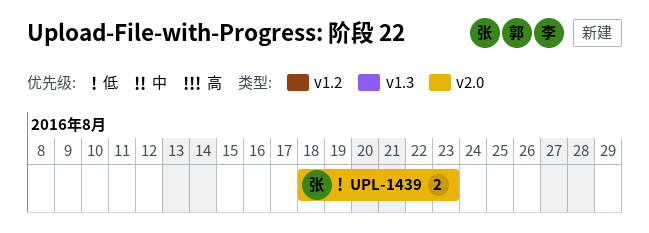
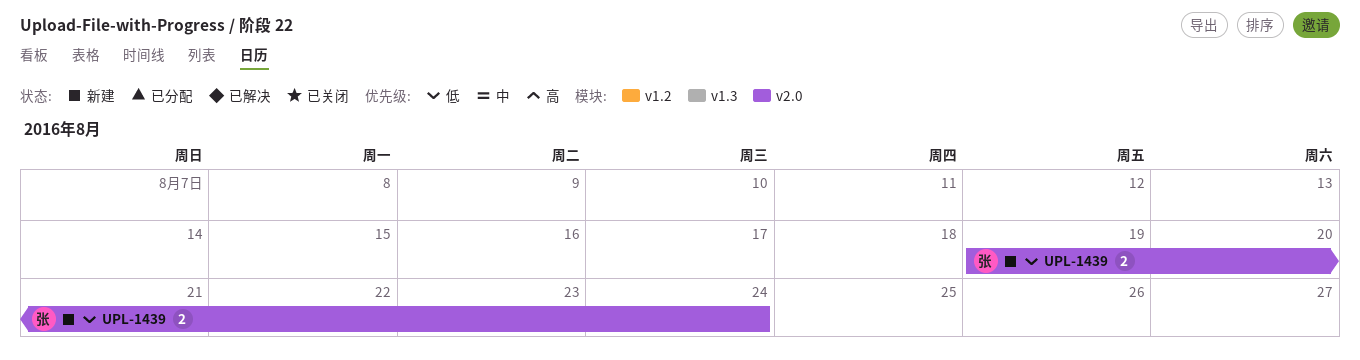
UPL-1439, start: Aug 18 -> Aug 19
UPL-1439, due: Aug 23 -> Aug 24

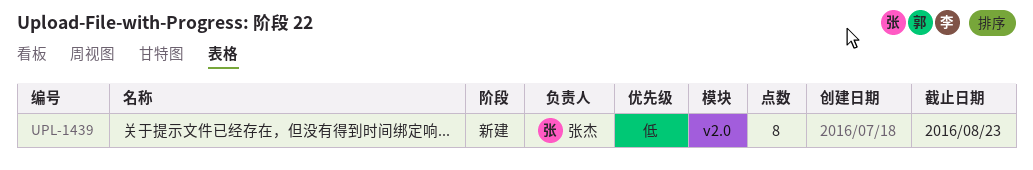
UPL-1439, estimate: 2 -> 8
UPL-1439, due: Aug 24 -> Aug 23

